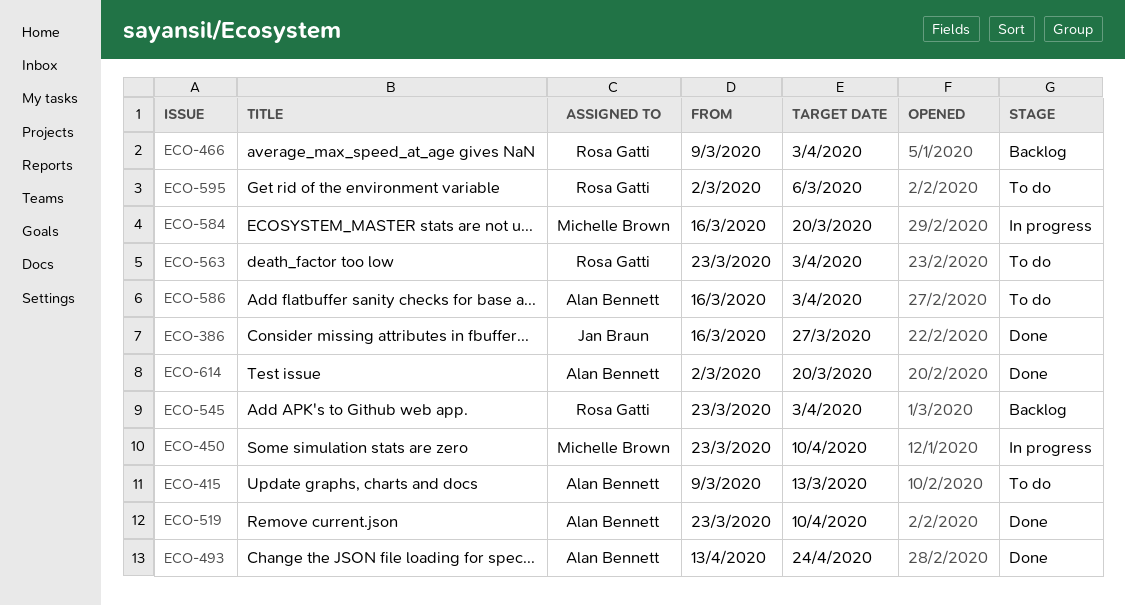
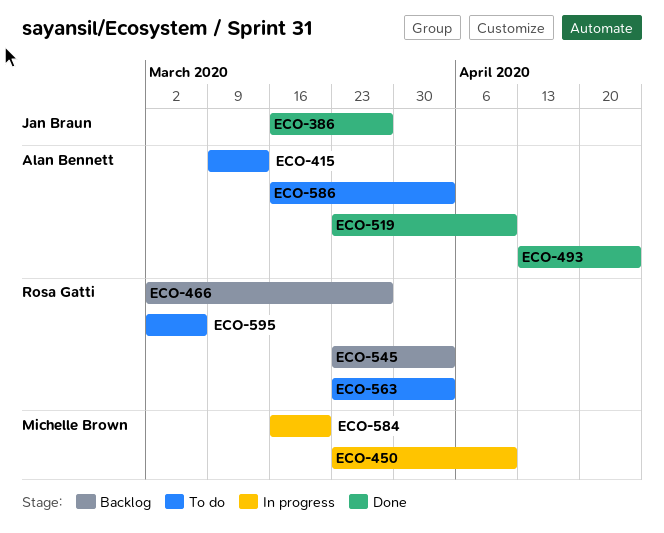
ECO-466, start: Mar 9 -> Mar 2
ECO-466, due: Apr 3 -> Mar 27
ECO-614: present -> none

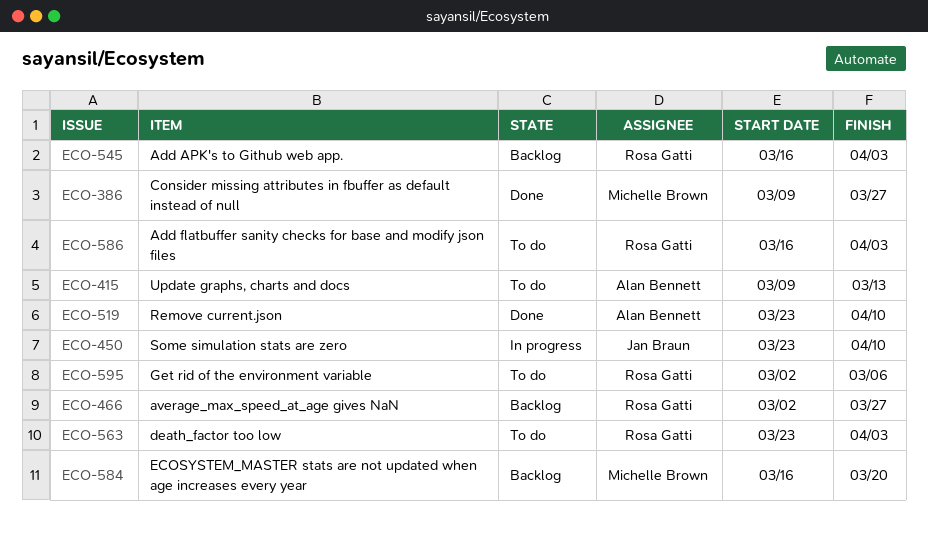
ECO-386, owner: Jan Braun -> Michelle Brown
ECO-386, start: Mar 16 -> Mar 9
ECO-450, owner: Michelle Brown -> Jan Braun
ECO-493: present -> none
ECO-545, start: Mar 23 -> Mar 16
ECO-584, status: In progress -> Backlog
ECO-586, owner: Alan Bennett -> Rosa Gatti

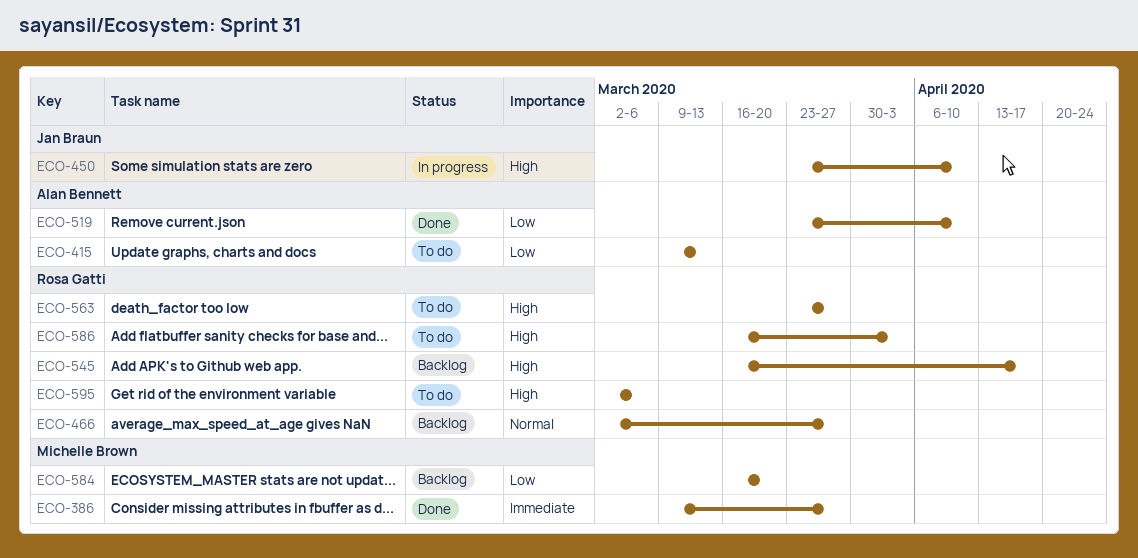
ECO-545, due: Apr 3 -> Apr 17
ECO-563, due: Apr 3 -> Mar 27

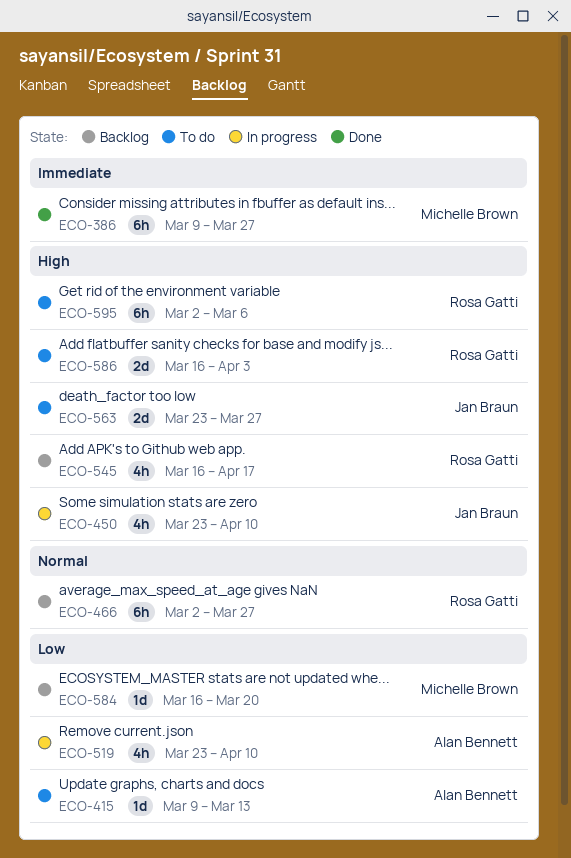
ECO-519, status: Done -> In progress
ECO-563, owner: Rosa Gatti -> Jan Braun

